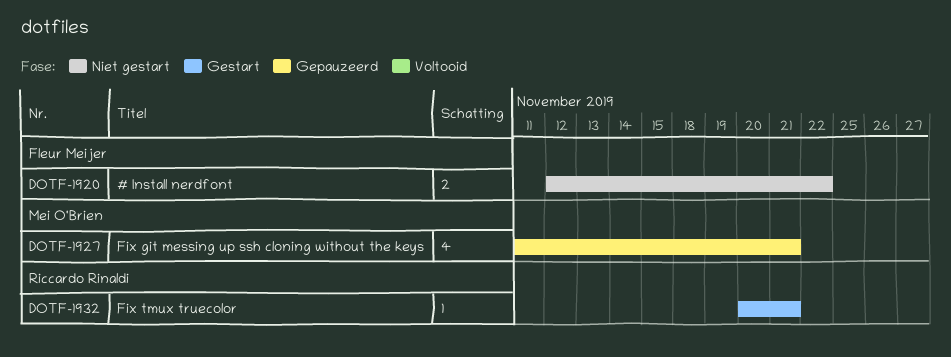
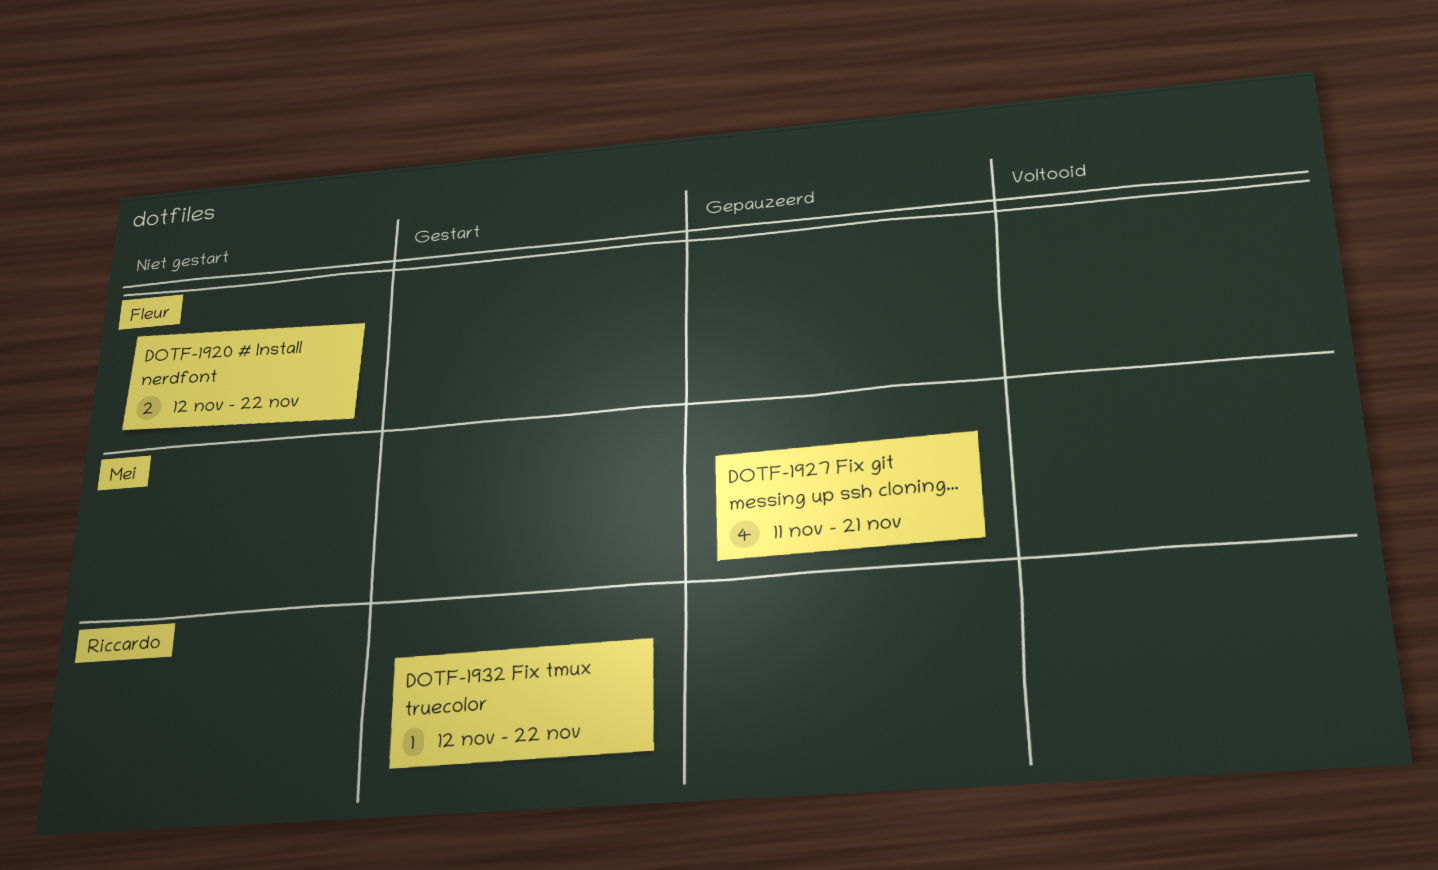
DOTF-1932, start: Nov 20 -> Nov 12
DOTF-1932, due: Nov 21 -> Nov 22

